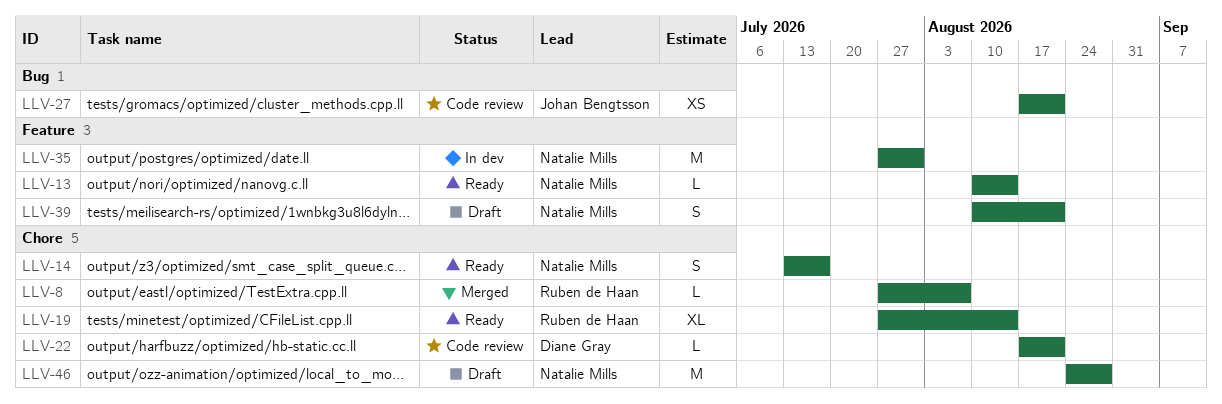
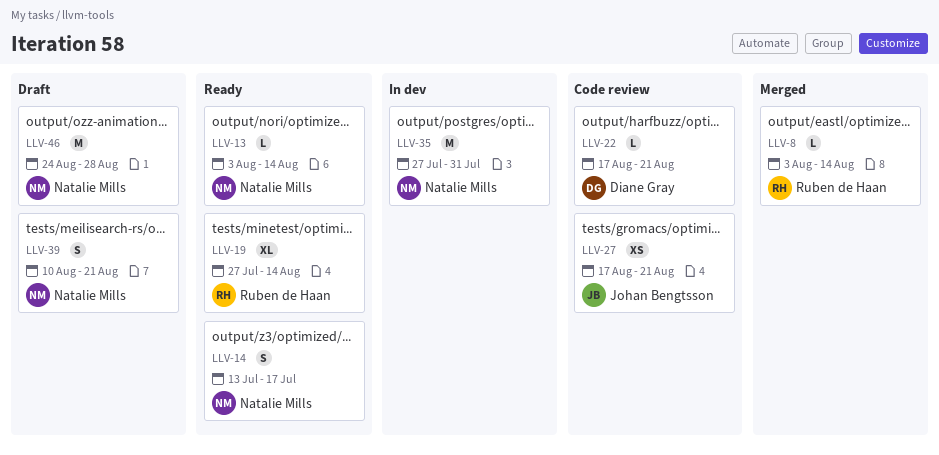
LLV-8, start: Jul 27 -> Aug 3
LLV-8, due: Aug 7 -> Aug 14
LLV-13, start: Aug 10 -> Aug 3

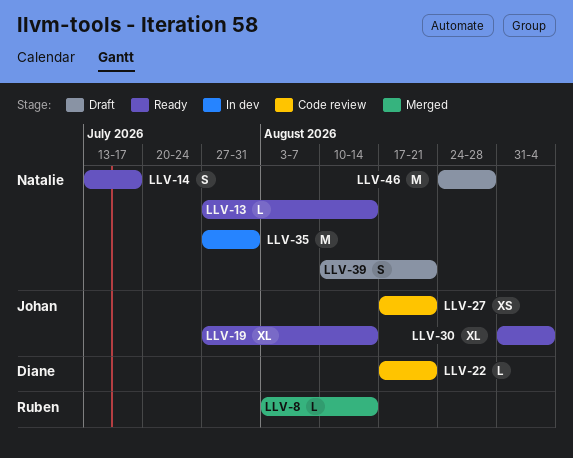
LLV-13, start: Aug 3 -> Jul 27
LLV-19, owner: Ruben de Haan -> Johan Bengtsson
LLV-30: none -> present

